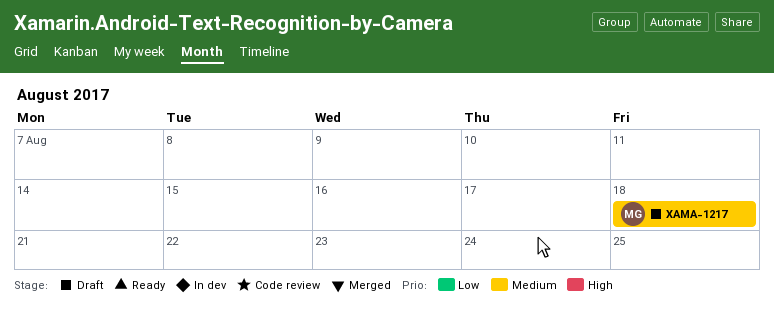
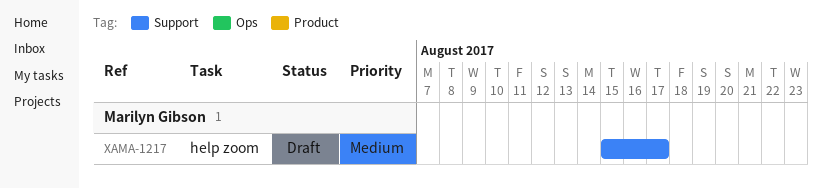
XAMA-1217, start: Aug 18 -> Aug 15
XAMA-1217, due: Aug 18 -> Aug 17

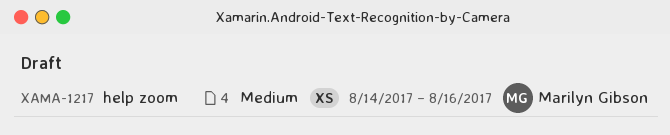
XAMA-1217, start: Aug 15 -> Aug 14
XAMA-1217, due: Aug 17 -> Aug 16

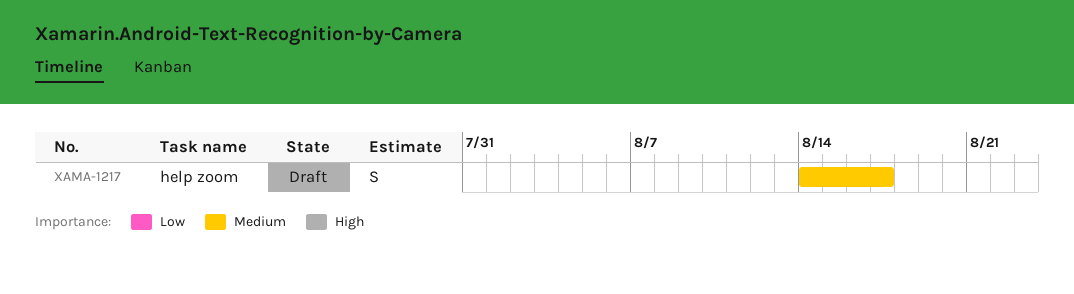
XAMA-1217, estimate: XS -> S
XAMA-1217, due: Aug 16 -> Aug 17

